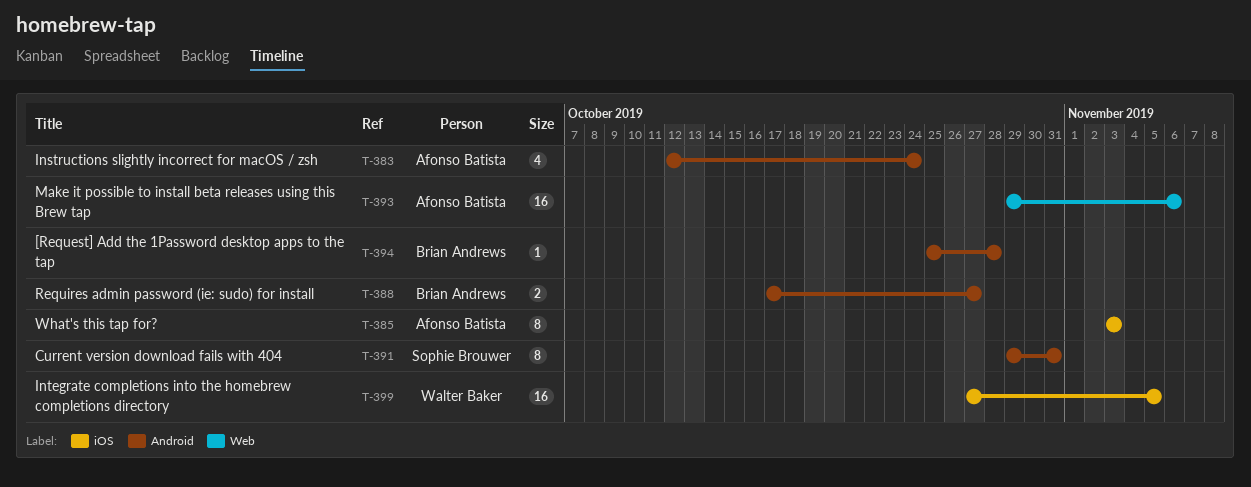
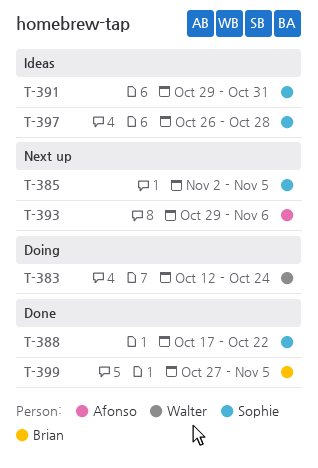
T-383, owner: Afonso Batista -> Walter Baker
T-385, owner: Afonso Batista -> Sophie Brouwer
T-385, start: Nov 3 -> Nov 2
T-385, due: Nov 3 -> Nov 5
T-388, owner: Brian Andrews -> Sophie Brouwer
T-388, due: Oct 27 -> Oct 22
T-394: present -> none
T-397: none -> present
T-399, owner: Walter Baker -> Brian Andrews

